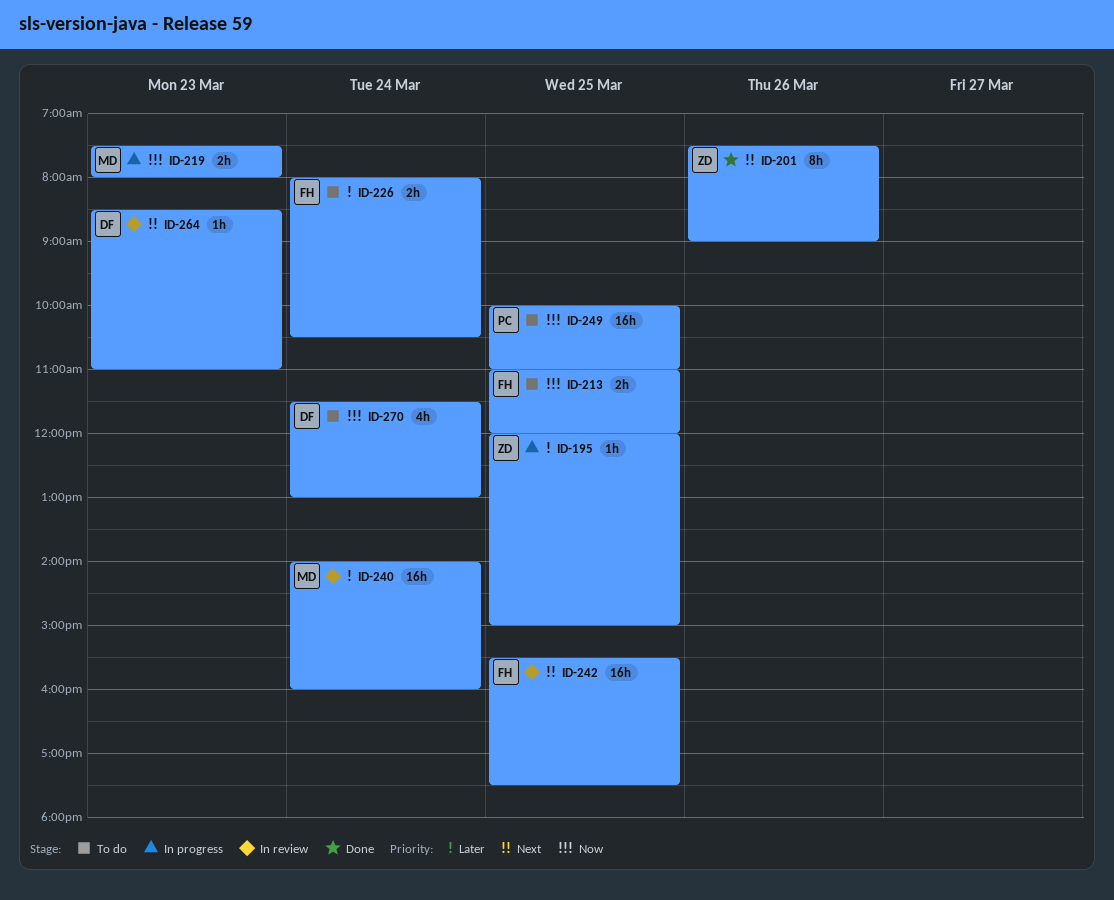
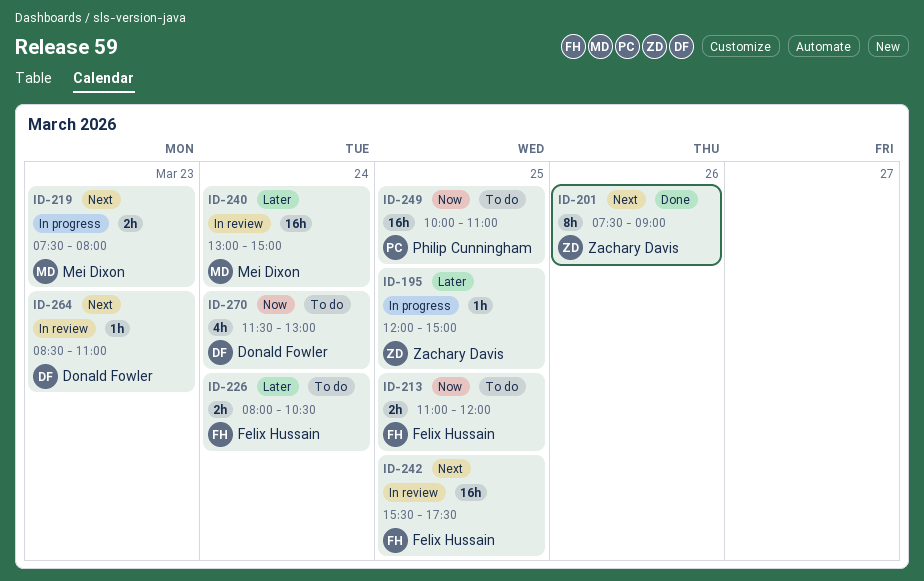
ID-219, priority: Now -> Next
ID-240, begins: 14:00 -> 13:00
ID-240, ends: 16:00 -> 15:00

